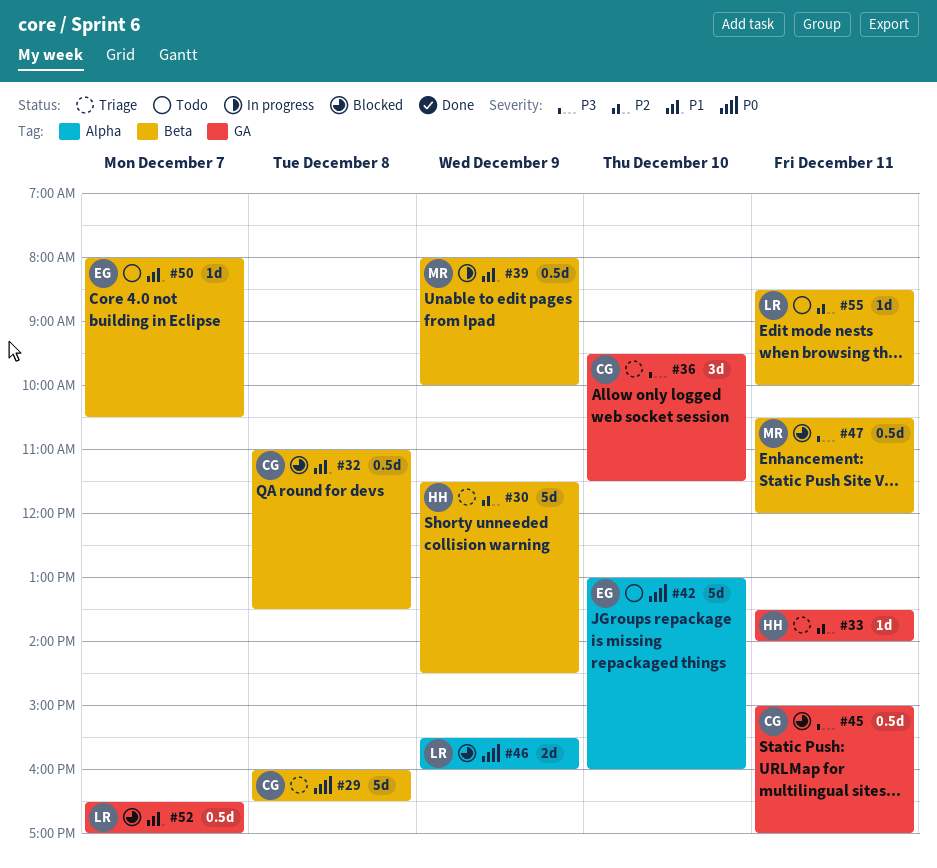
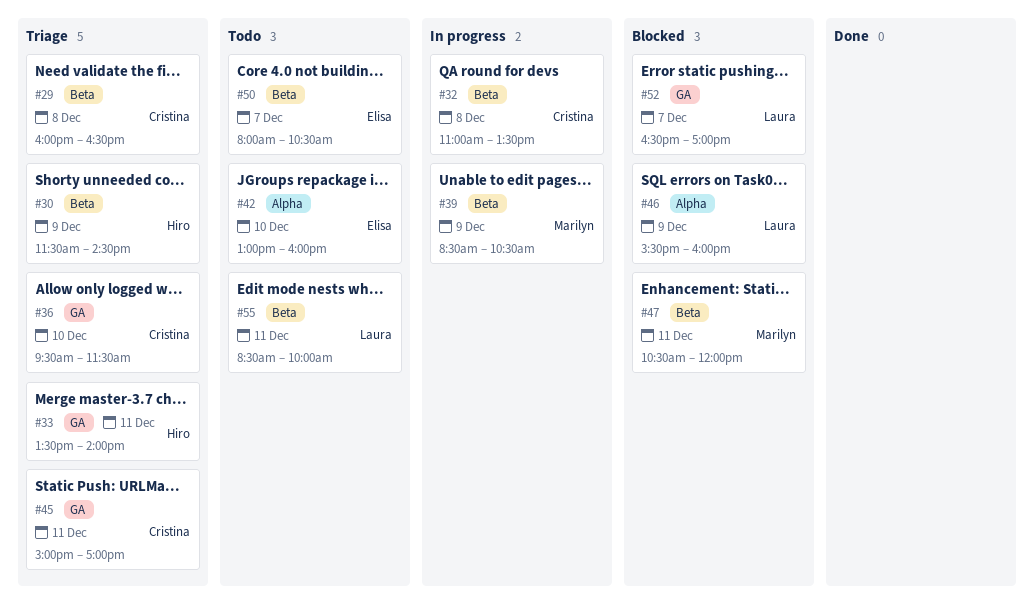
#32, status: Blocked -> In progress
#39, begins: 08:00 -> 08:30
#39, ends: 10:00 -> 10:30
#45, status: Blocked -> Triage

